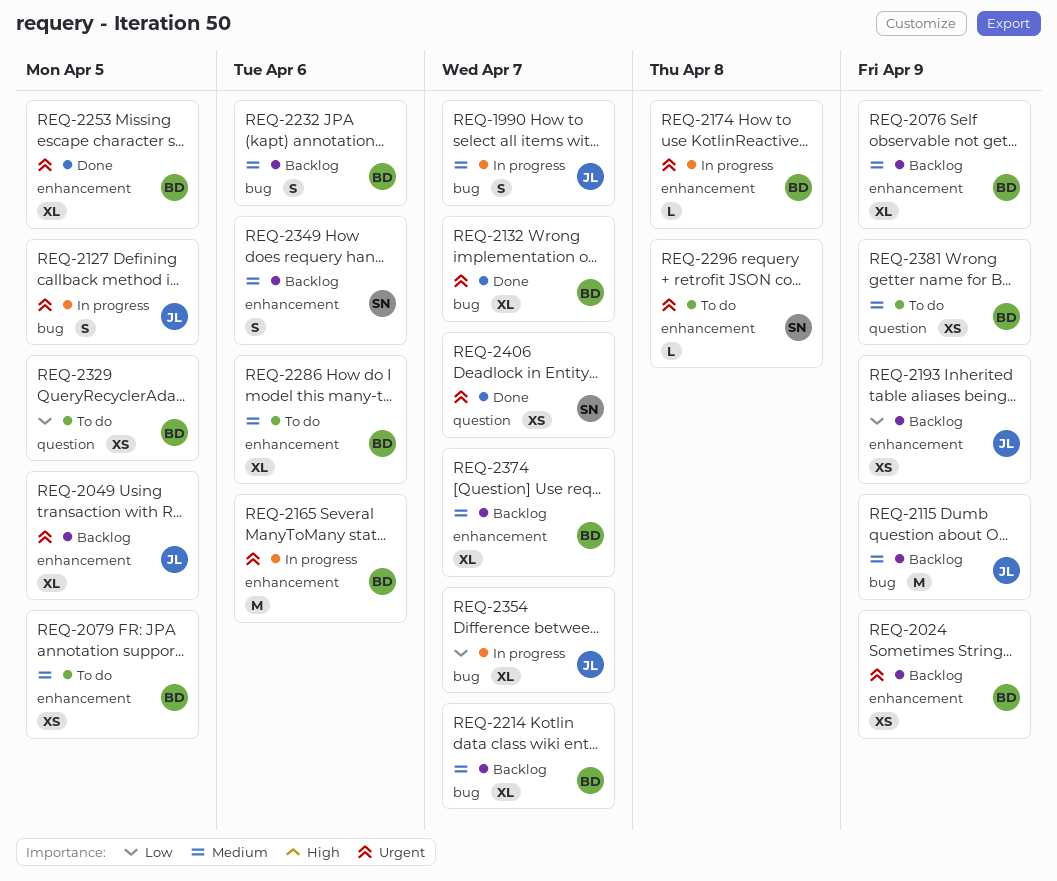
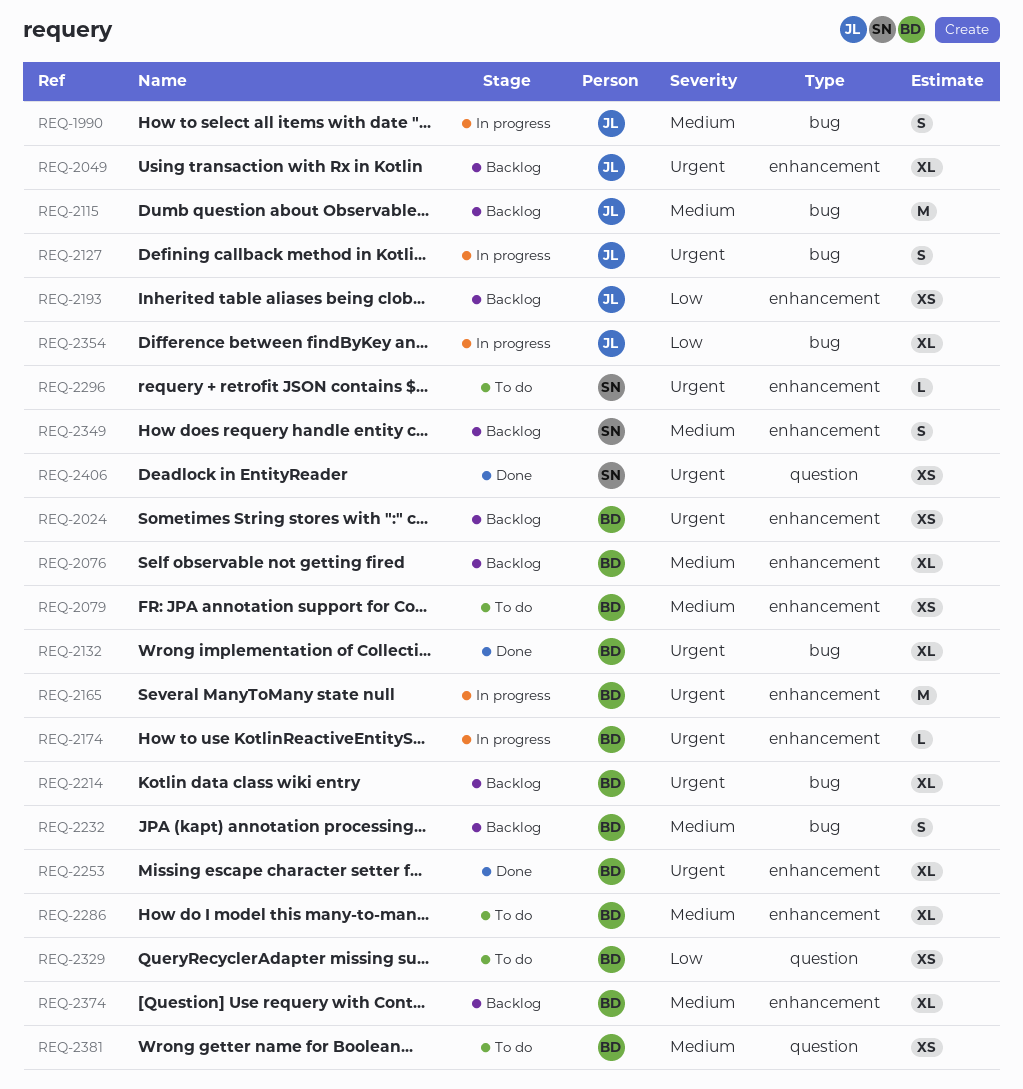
REQ-2214, priority: Medium -> Urgent

